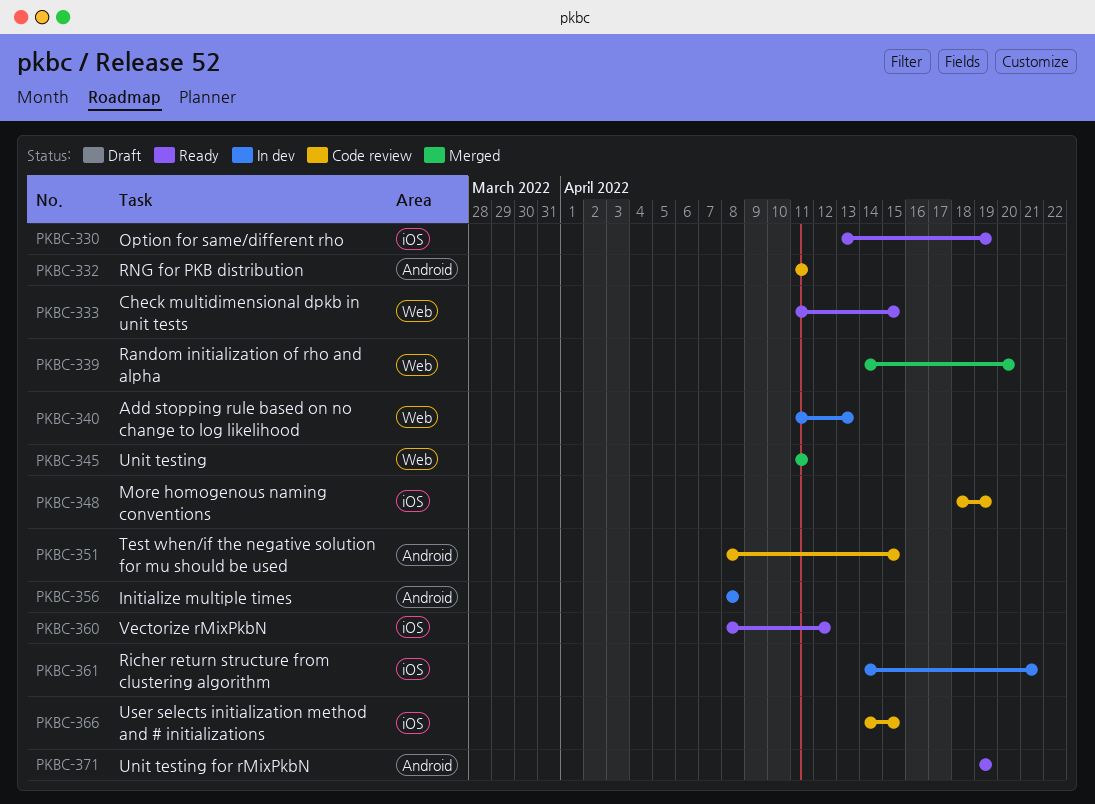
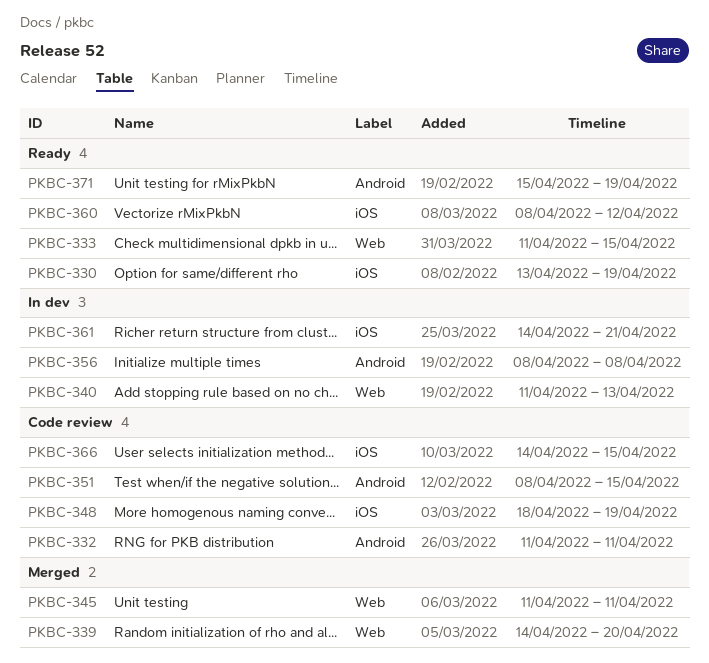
PKBC-371, start: Apr 19 -> Apr 15

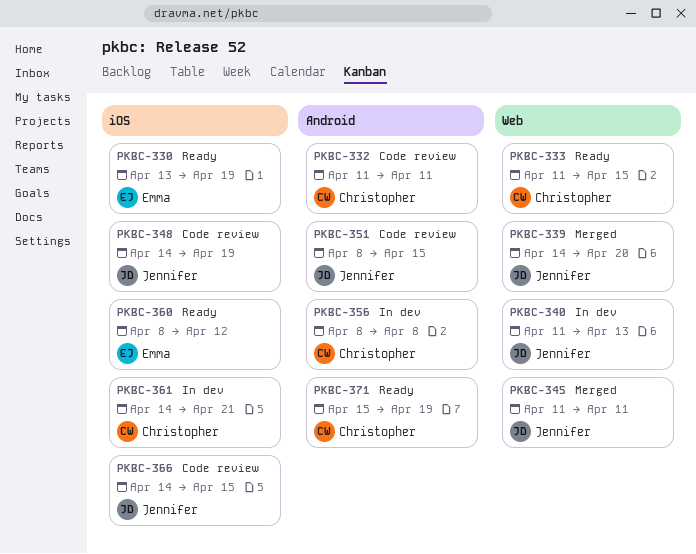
PKBC-348, start: Apr 18 -> Apr 14

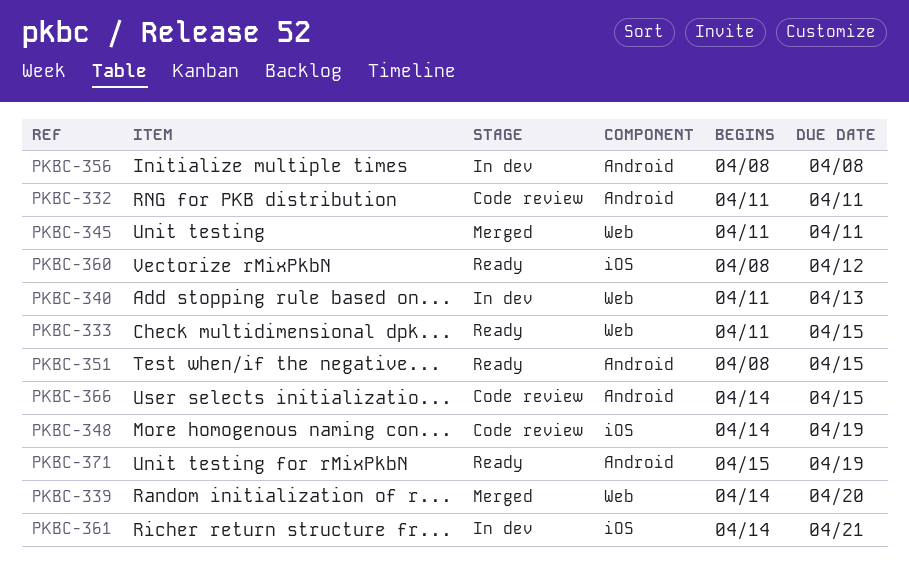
PKBC-330: present -> none
PKBC-351, status: Code review -> Ready
PKBC-366, label: iOS -> Android

